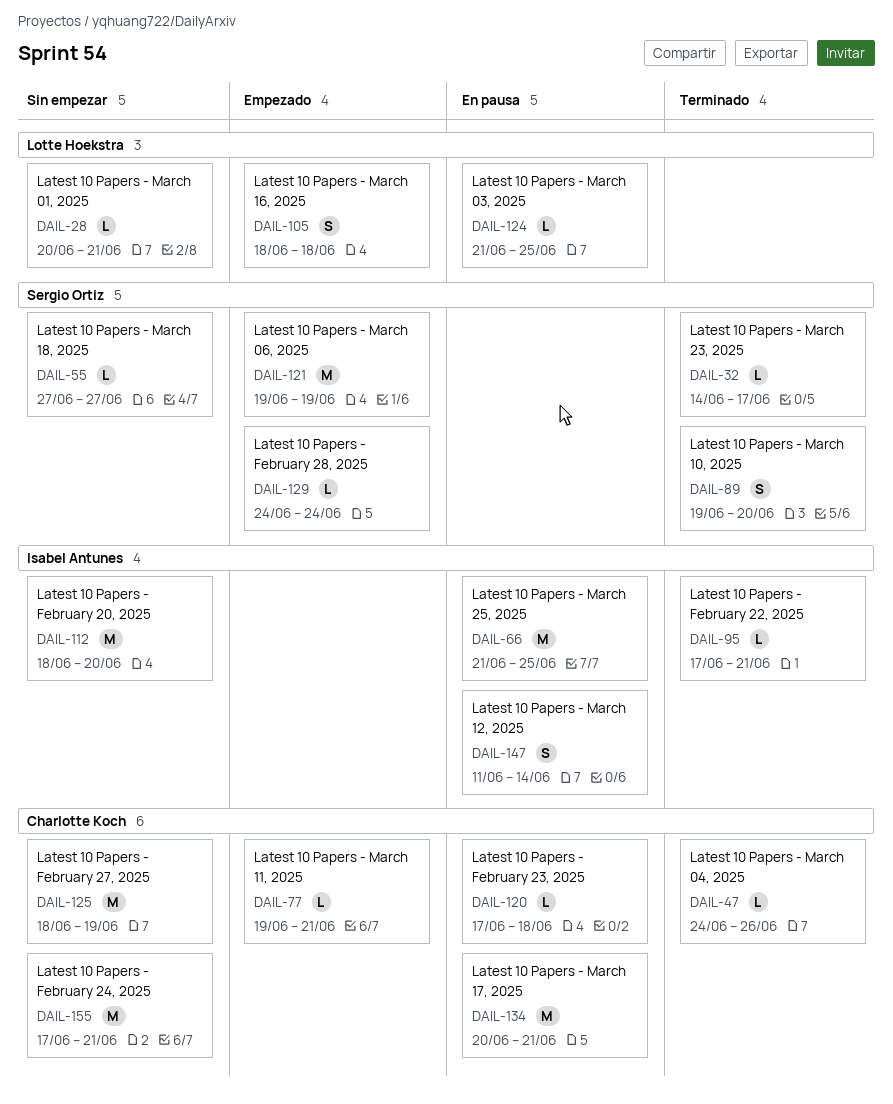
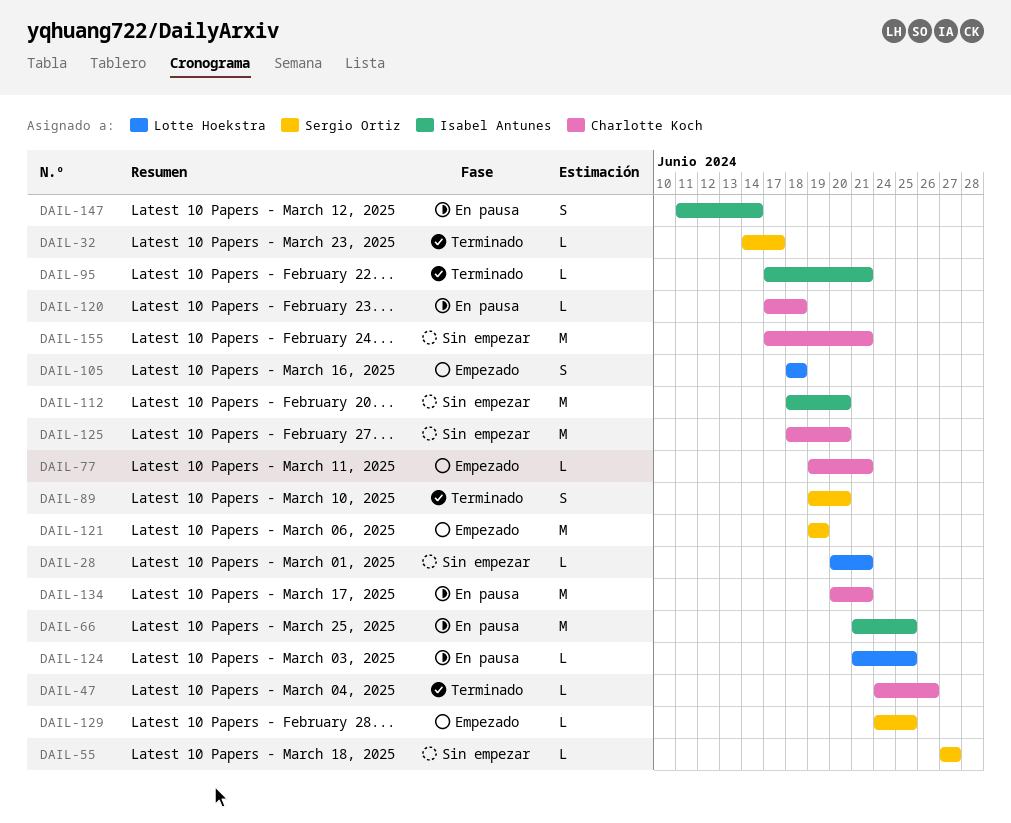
DAIL-125, due: Jun 19 -> Jun 20
DAIL-129, due: Jun 24 -> Jun 25

